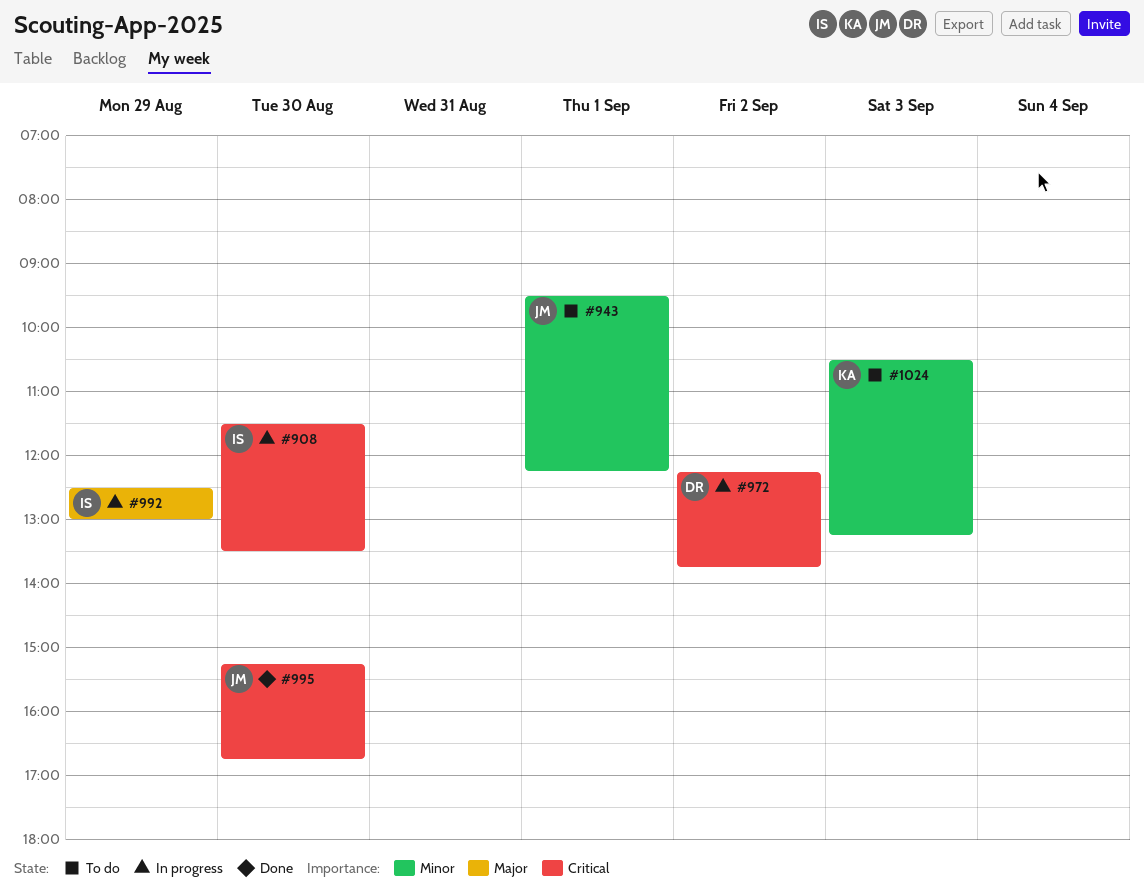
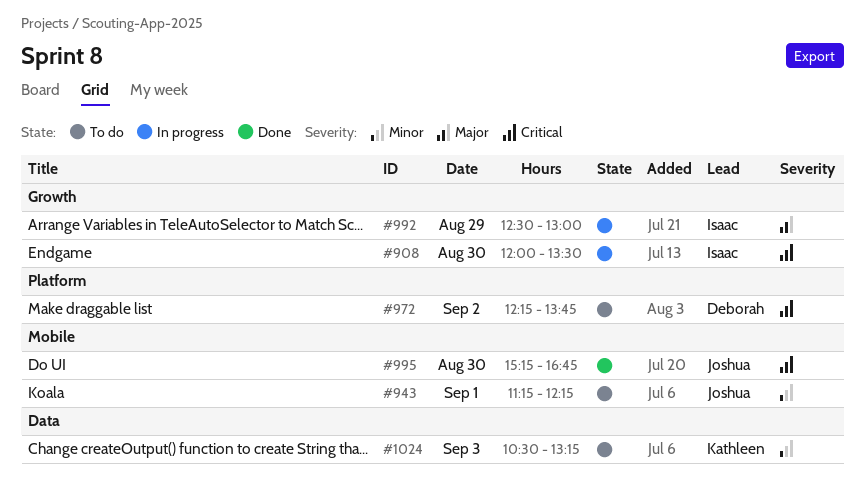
#908, begins: 11:30 -> 12:00
#943, begins: 09:30 -> 11:15
#972, status: In progress -> To do

